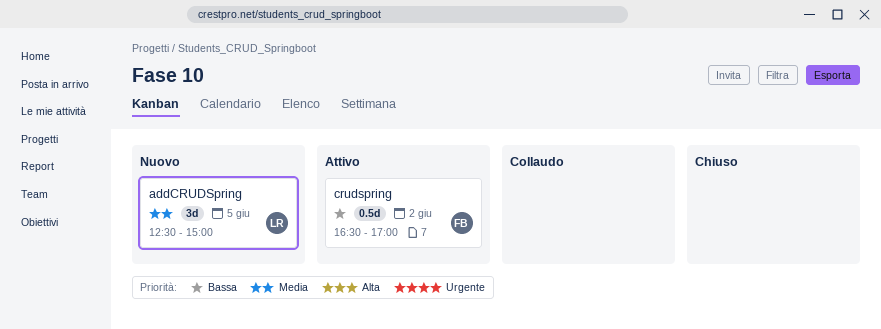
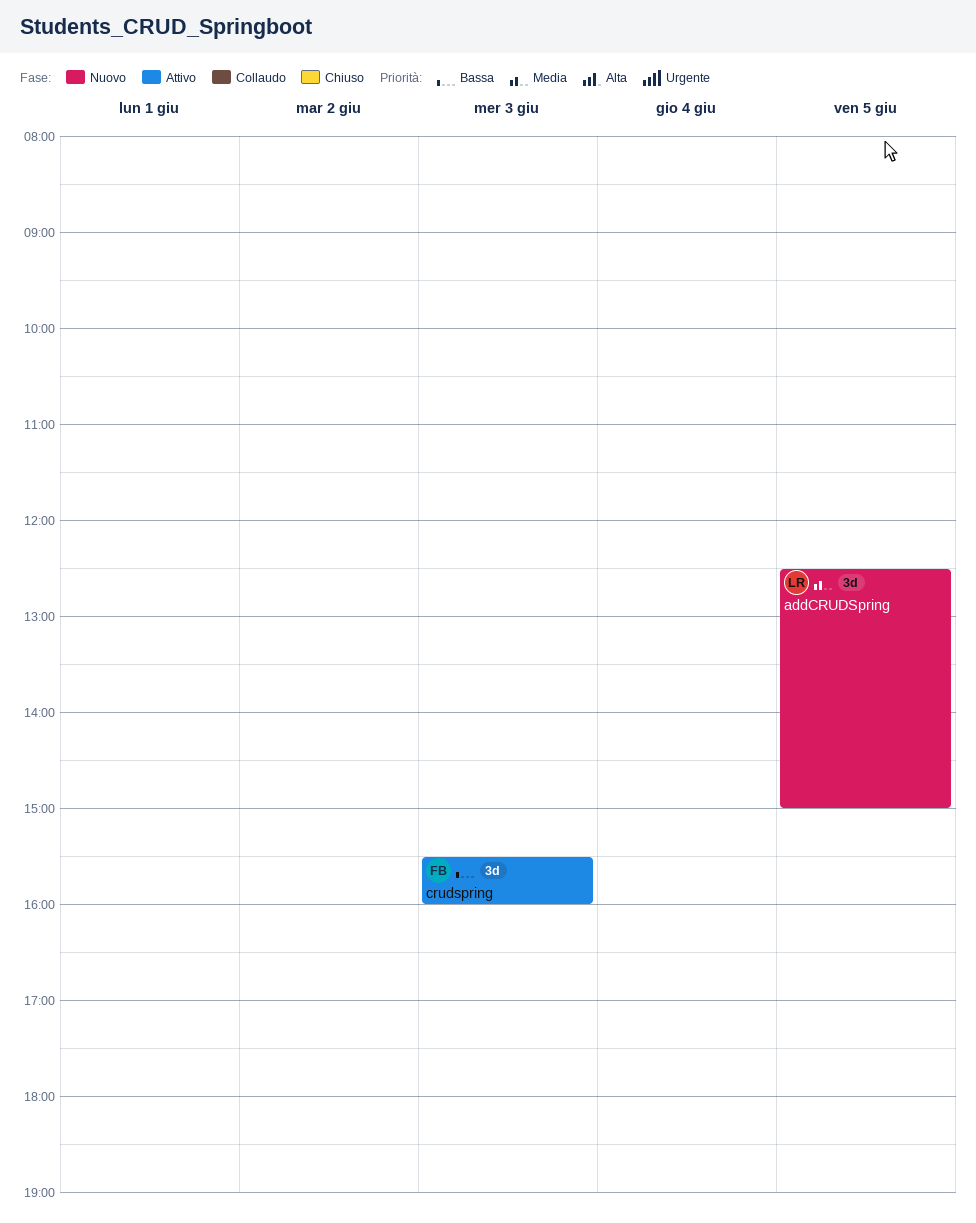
crudspring, estimate: 0.5d -> 3d
crudspring, day: Jun 2 -> Jun 3
crudspring, begins: 16:30 -> 15:30
crudspring, ends: 17:00 -> 16:00

